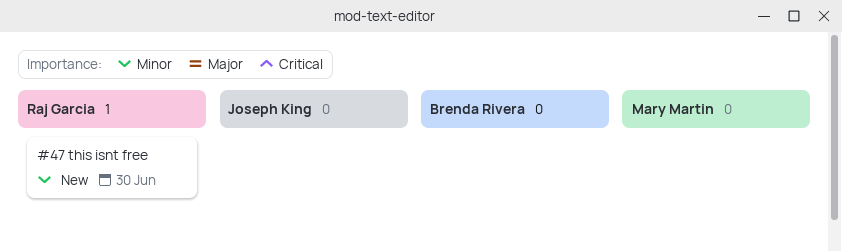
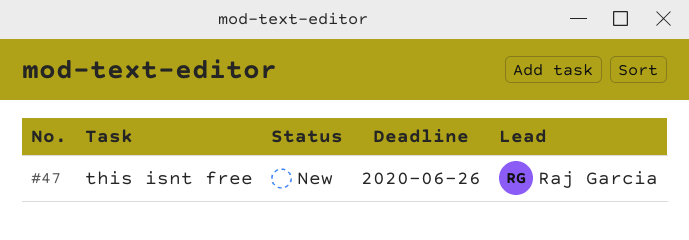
#47, due: Jun 30 -> Jun 26

